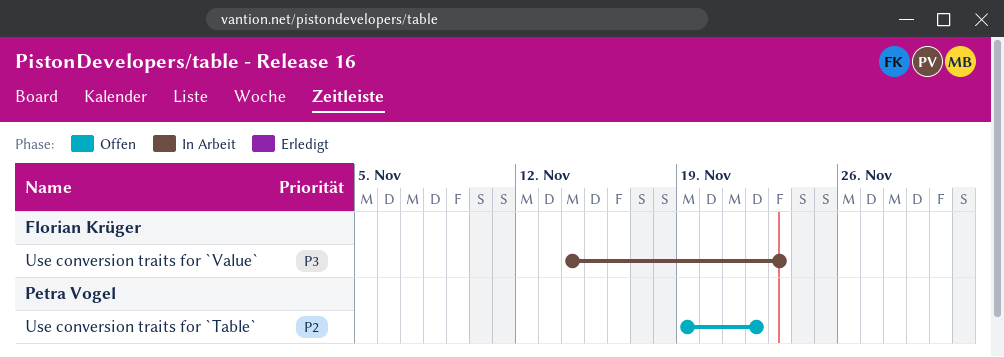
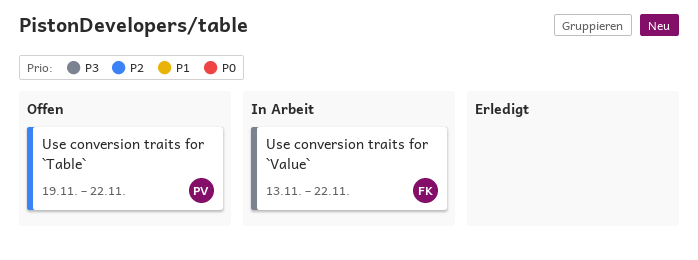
Use conversion traits for `Value`, start: Nov 14 -> Nov 13
Use conversion traits for `Value`, due: Nov 23 -> Nov 22

